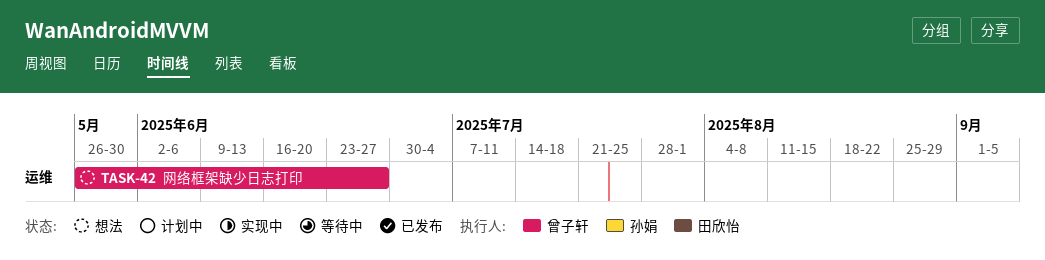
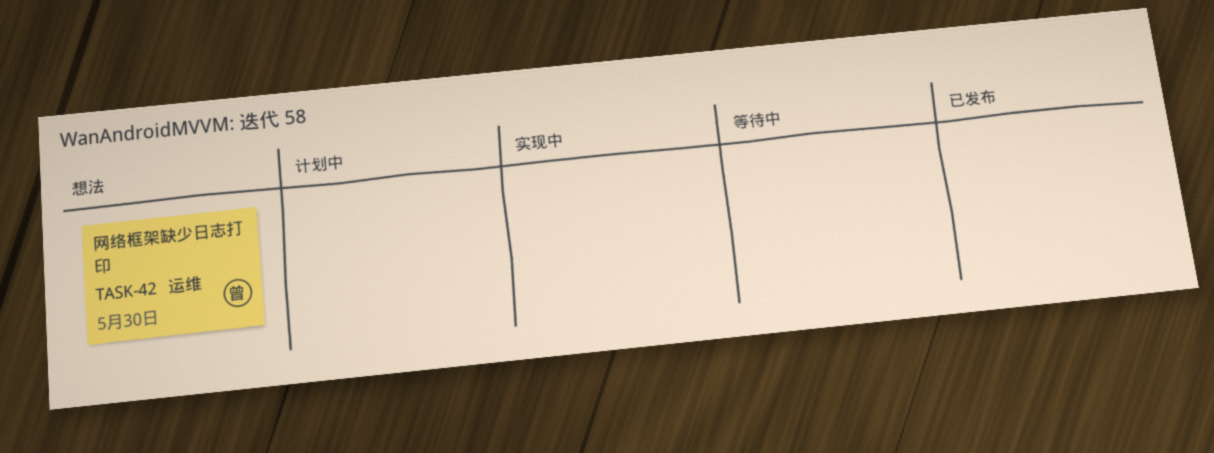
TASK-42, due: Jun 27 -> May 30

